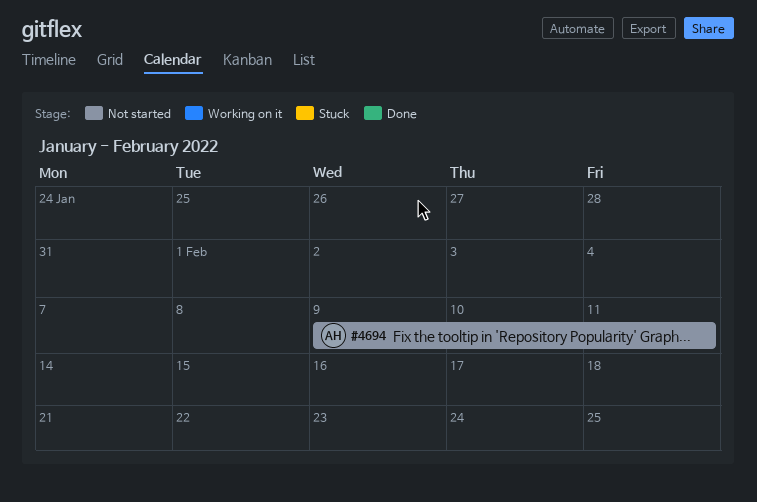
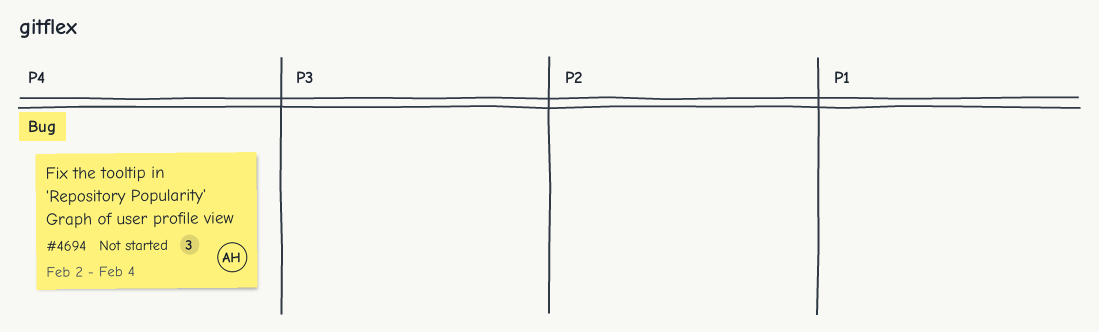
#4694, start: Feb 9 -> Feb 2
#4694, due: Feb 11 -> Feb 4

